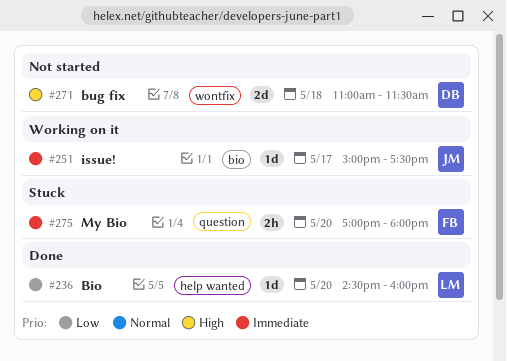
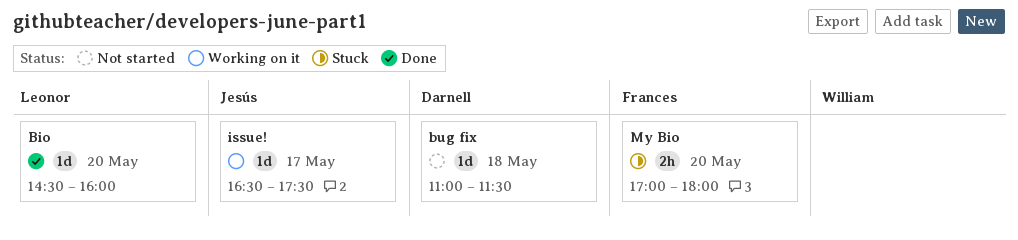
bug fix, estimate: 2d -> 1d
issue!, begins: 15:00 -> 16:30

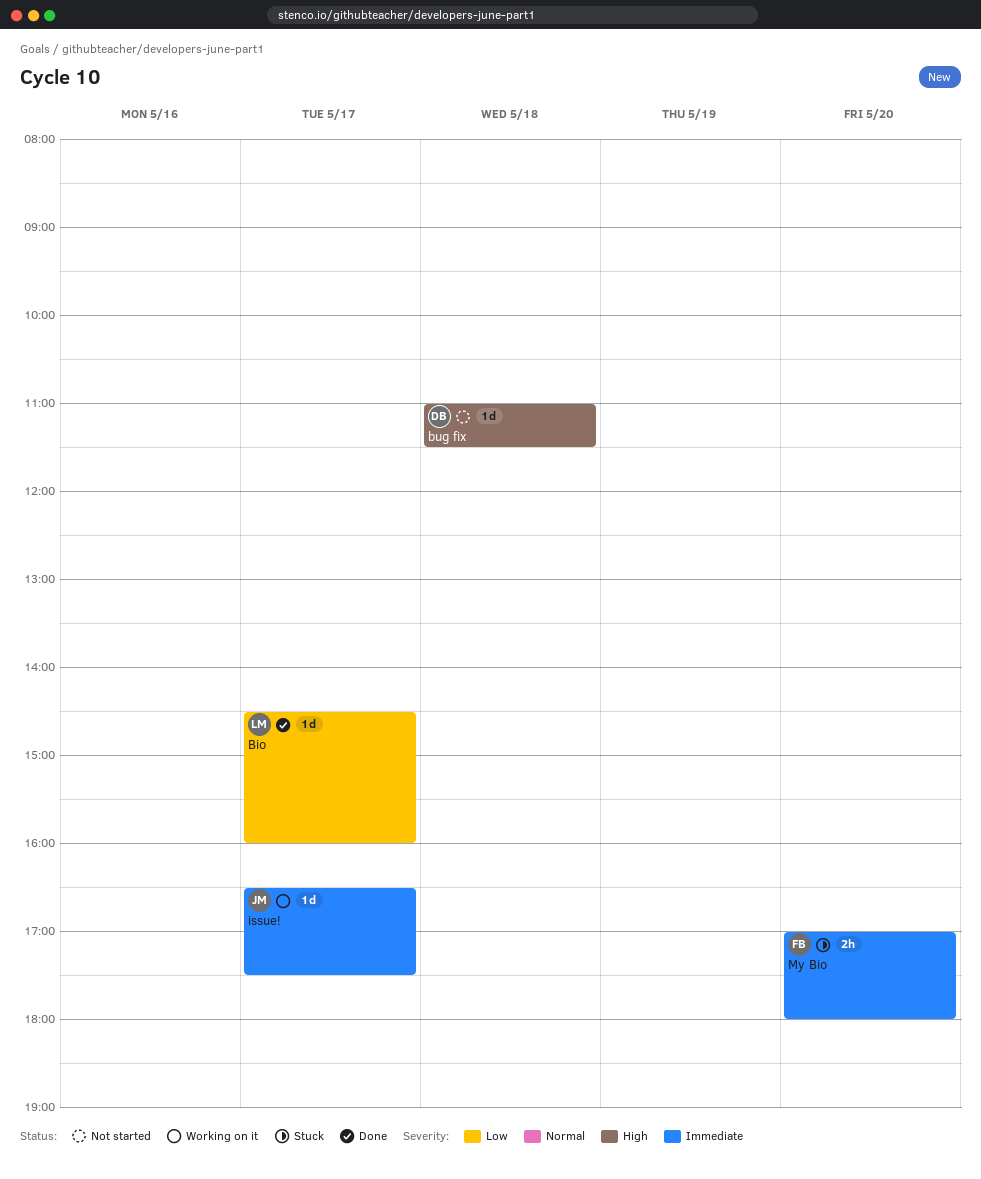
Bio, day: May 20 -> May 17

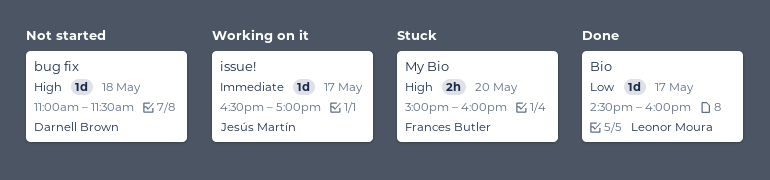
issue!, ends: 17:30 -> 17:00
My Bio, priority: Immediate -> High
My Bio, begins: 17:00 -> 15:00
My Bio, ends: 18:00 -> 16:00

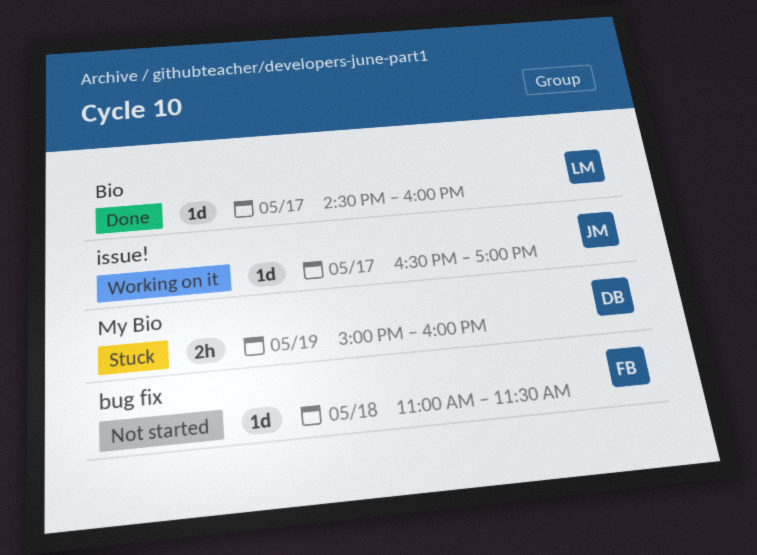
bug fix, owner: Darnell Brown -> Frances Butler
My Bio, owner: Frances Butler -> Darnell Brown
My Bio, day: May 20 -> May 19

